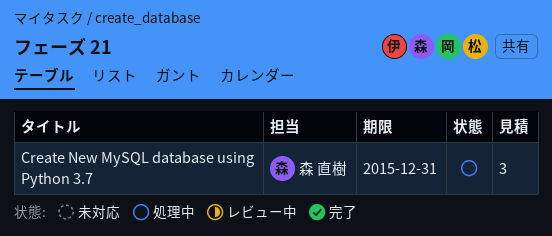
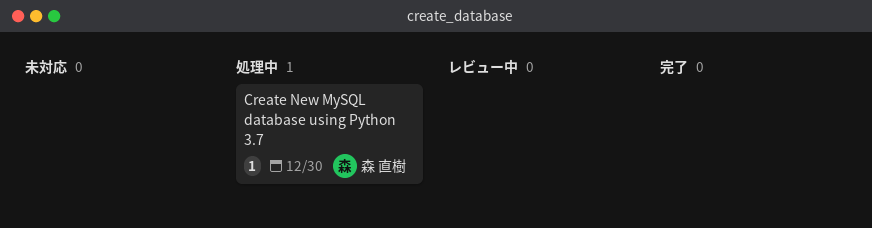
Create New MySQL database using Python 3.7, estimate: 3 -> 1
Create New MySQL database using Python 3.7, due: Dec 31 -> Dec 30

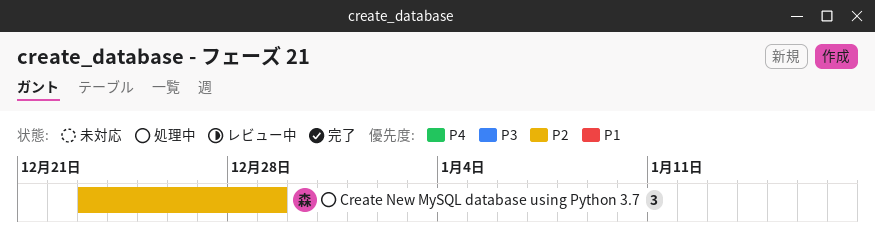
Create New MySQL database using Python 3.7, estimate: 1 -> 3
Create New MySQL database using Python 3.7, due: Dec 30 -> Dec 29

